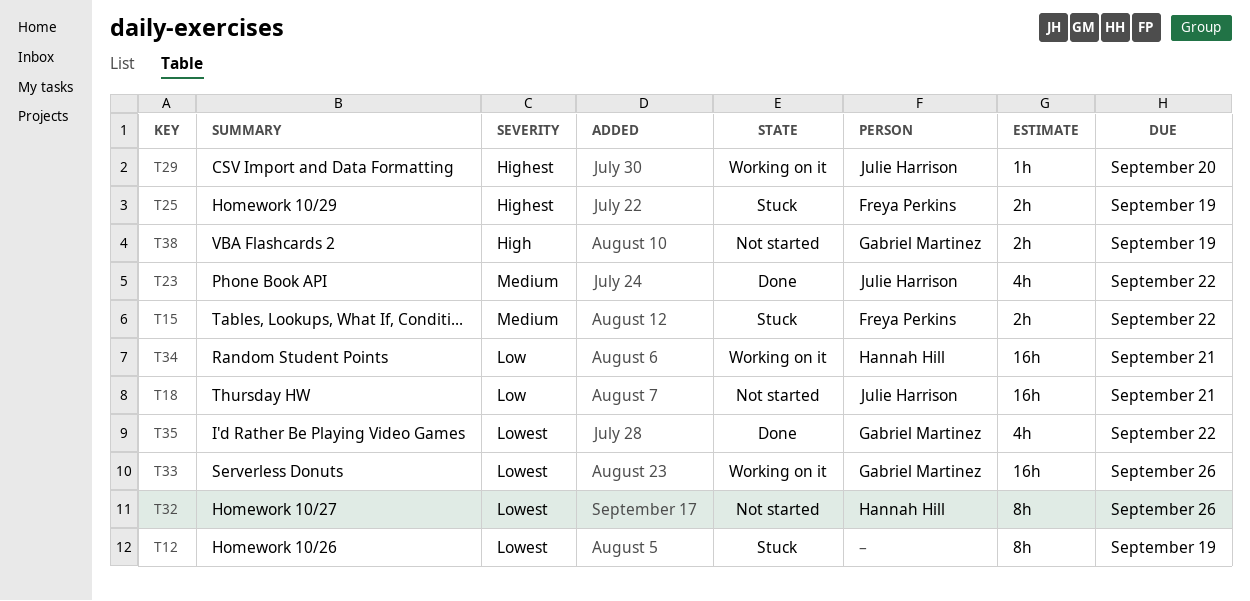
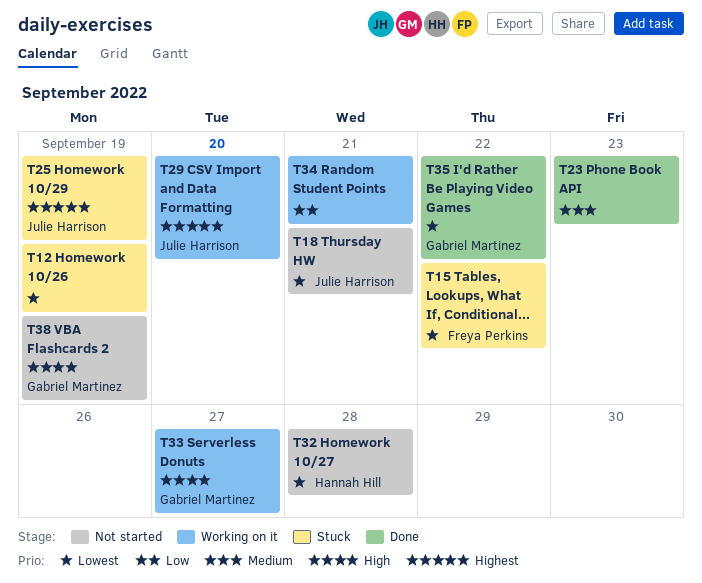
T15, priority: Medium -> Lowest
T18, priority: Low -> Lowest
T23, owner: Julie Harrison -> none
T23, due: Sep 22 -> Sep 23
T25, owner: Freya Perkins -> Julie Harrison
T32, due: Sep 26 -> Sep 28
T33, priority: Lowest -> High
T33, due: Sep 26 -> Sep 27
T34, owner: Hannah Hill -> none

